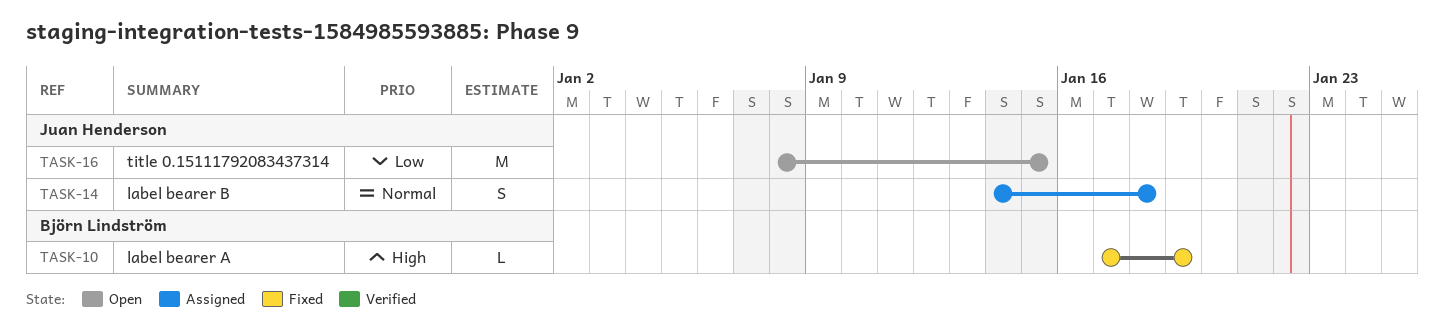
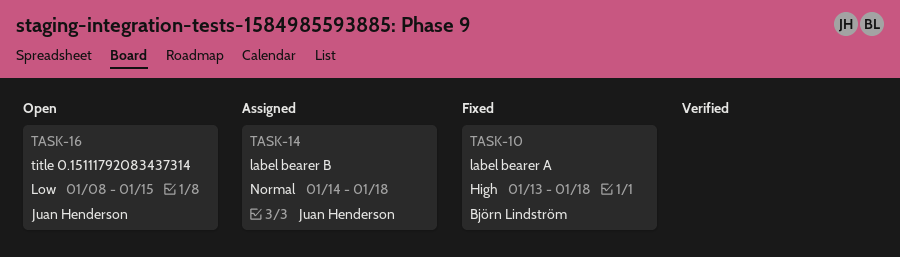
TASK-10, start: Jan 17 -> Jan 13
TASK-10, due: Jan 19 -> Jan 18

